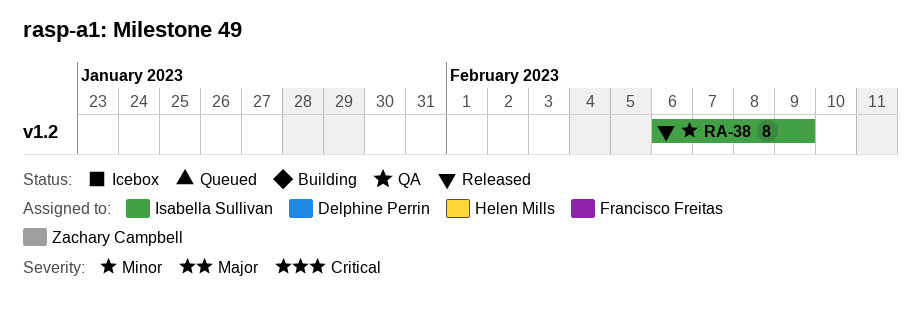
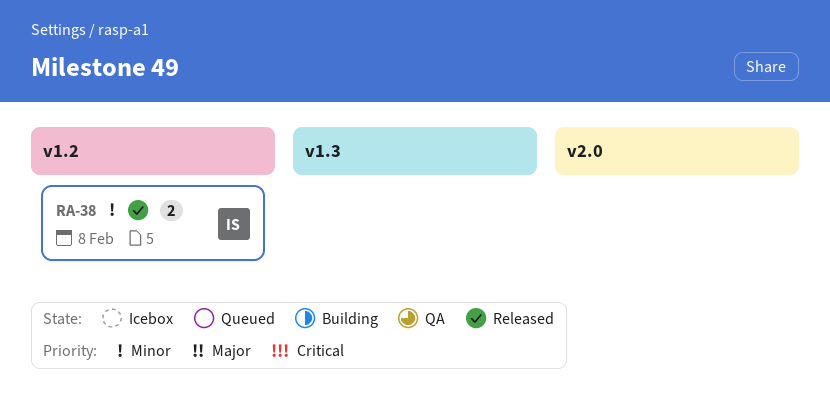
RA-38, estimate: 8 -> 2
RA-38, due: Feb 9 -> Feb 8

